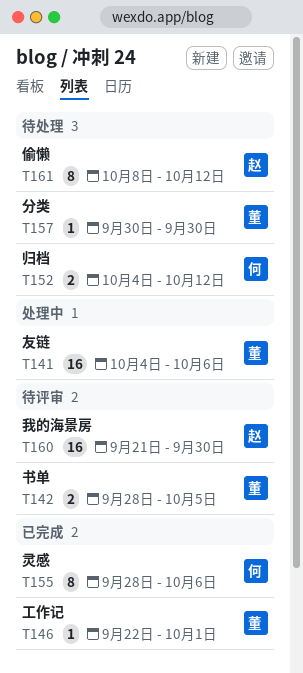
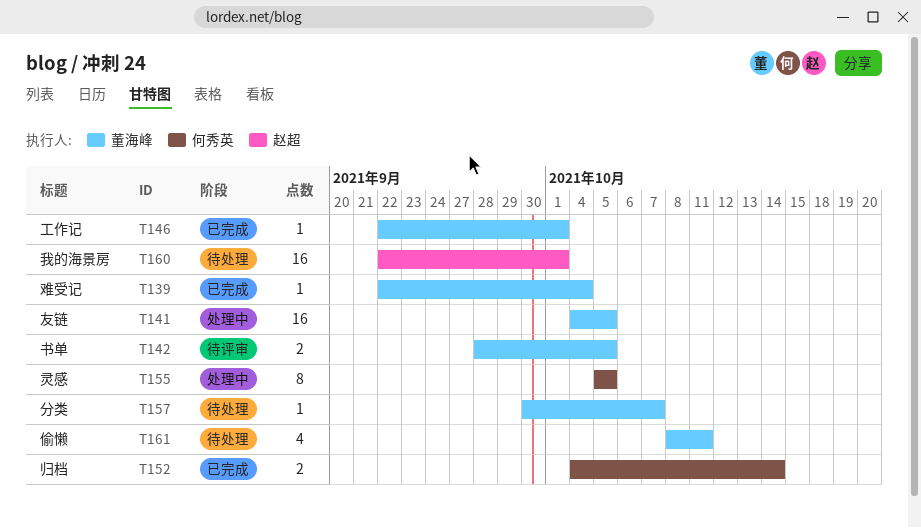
T139: none -> present
T141, due: Oct 6 -> Oct 5
T152, status: 待处理 -> 已完成
T152, due: Oct 12 -> Oct 14
T155, status: 已完成 -> 处理中
T155, start: Sep 28 -> Oct 5
T155, due: Oct 6 -> Oct 5
T157, due: Sep 30 -> Oct 7
T160, status: 待评审 -> 待处理
T160, start: Sep 21 -> Sep 22
T160, due: Sep 30 -> Oct 1
T161, owner: 赵超 -> 董海峰
T161, estimate: 8 -> 4
T161, due: Oct 12 -> Oct 11

